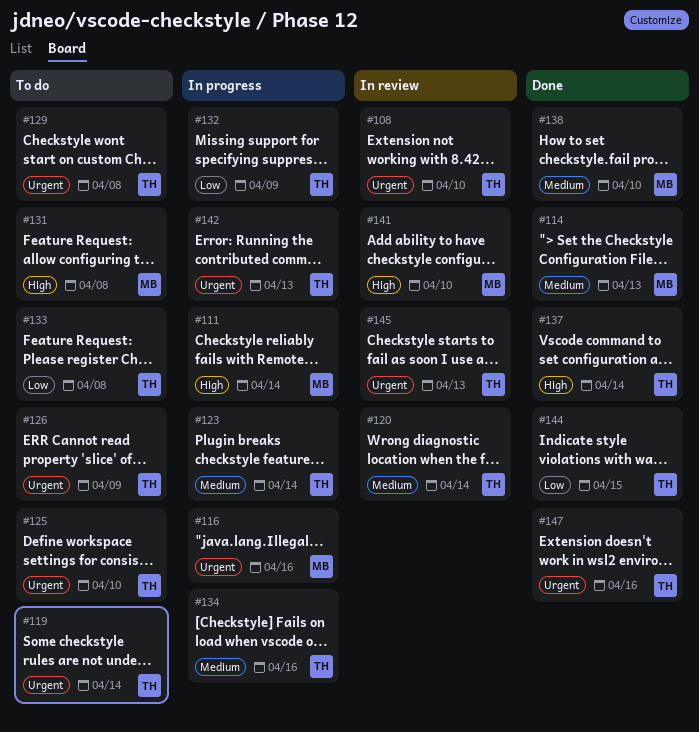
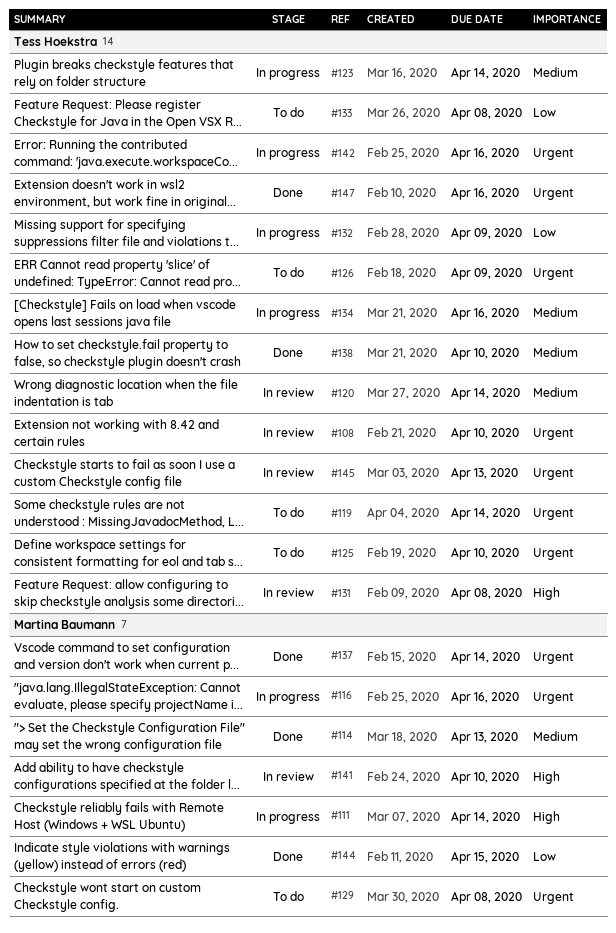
#129, owner: Tess Hoekstra -> Martina Baumann
#131, status: To do -> In review
#131, owner: Martina Baumann -> Tess Hoekstra
#137, owner: Tess Hoekstra -> Martina Baumann
#137, priority: High -> Urgent
#138, owner: Martina Baumann -> Tess Hoekstra
#142, due: Apr 13 -> Apr 16
#144, owner: Tess Hoekstra -> Martina Baumann

